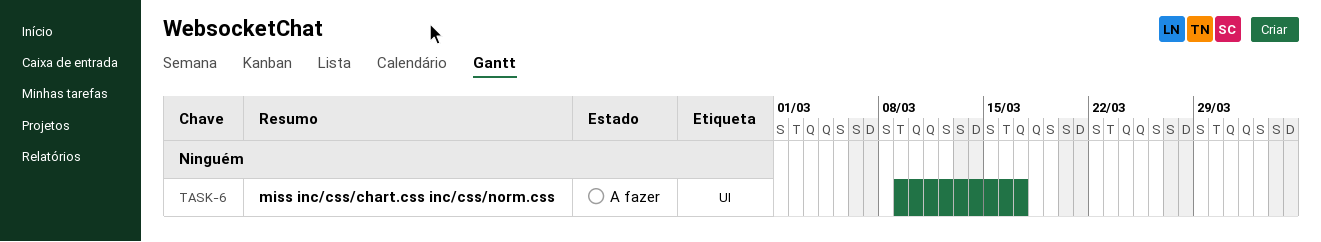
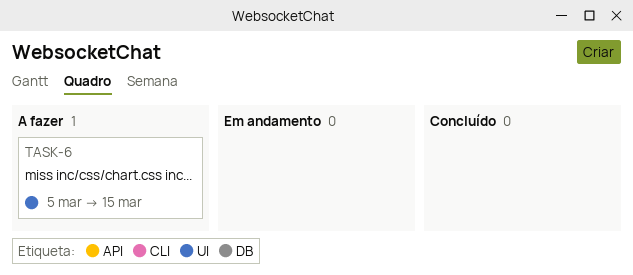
TASK-6, start: Mar 9 -> Mar 5
TASK-6, due: Mar 17 -> Mar 15

